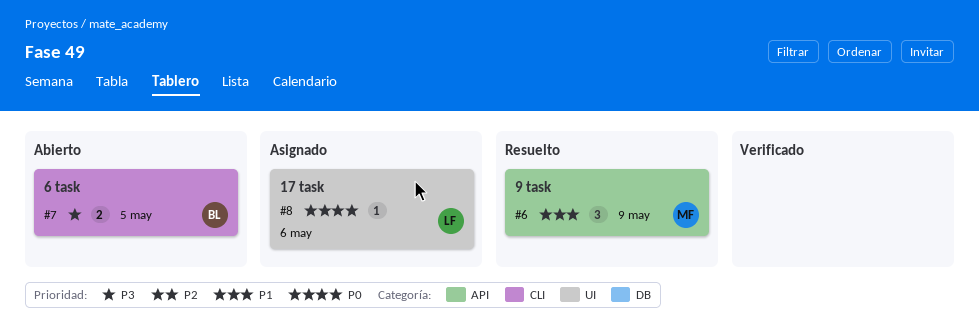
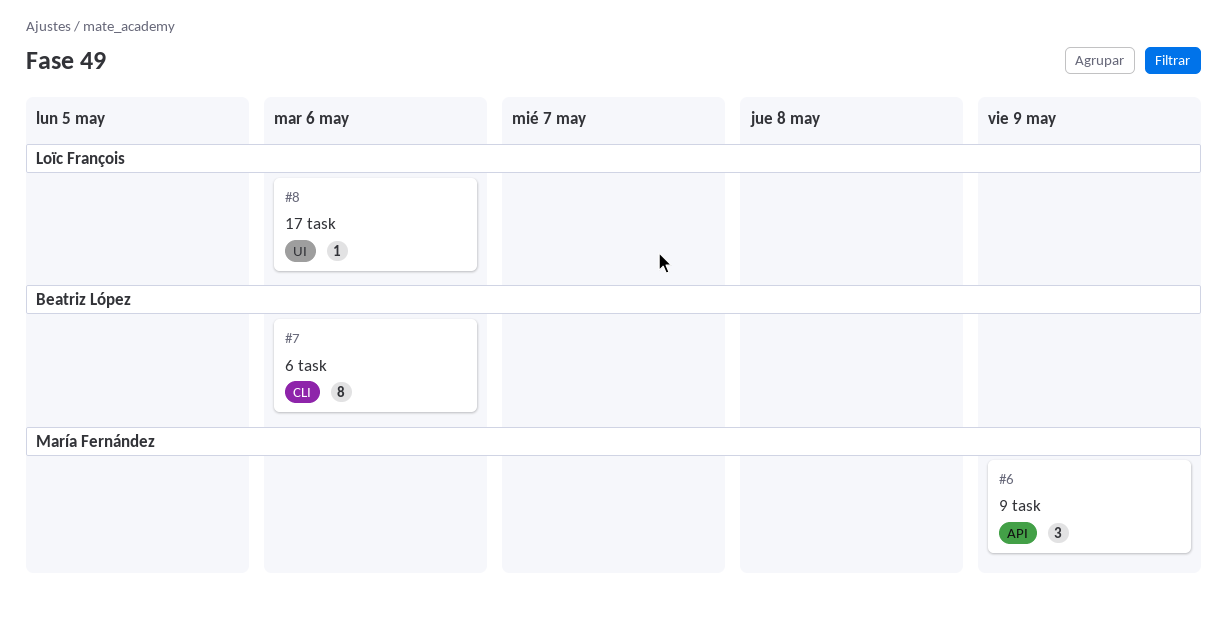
#7, estimate: 2 -> 8
#7, due: May 5 -> May 6

